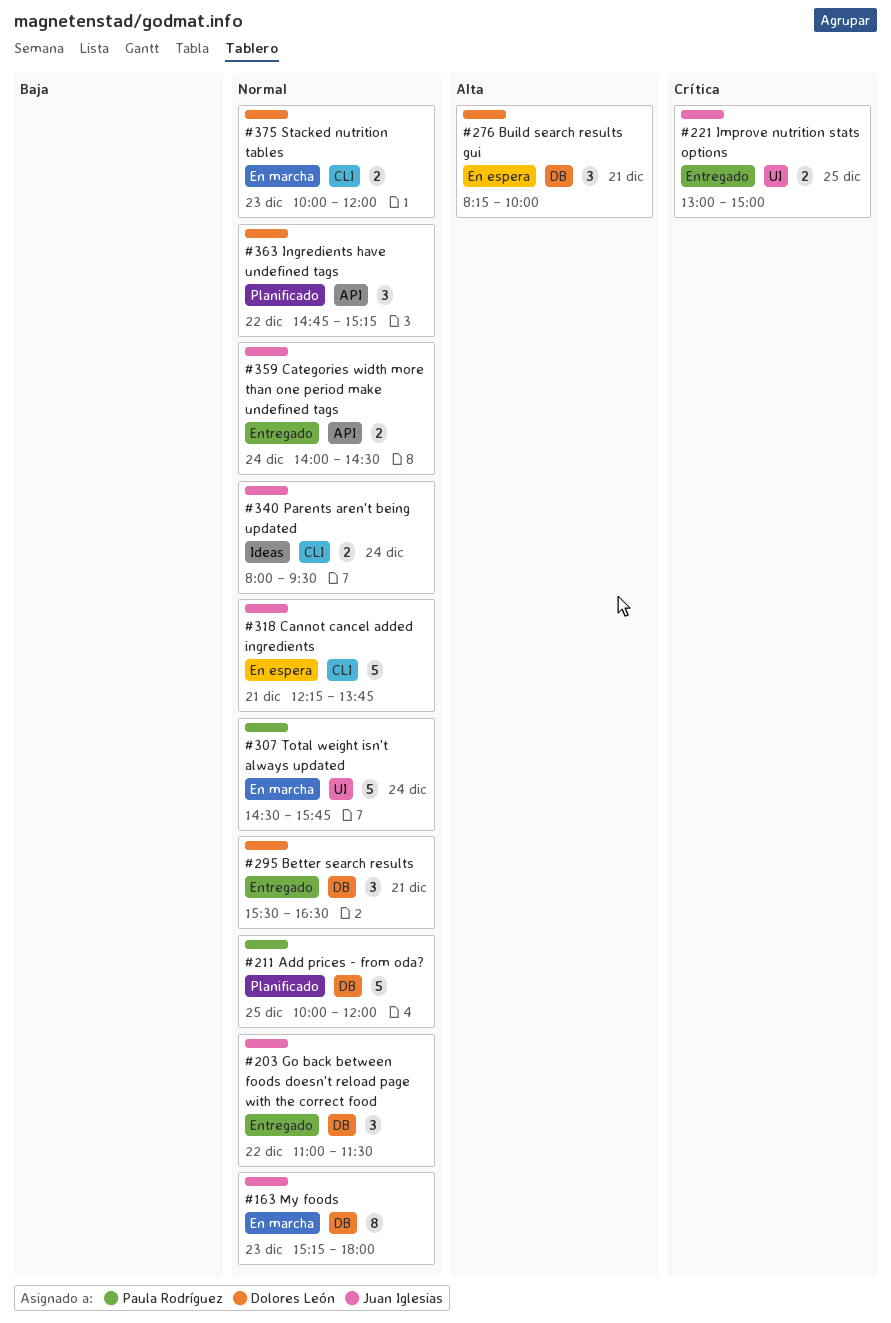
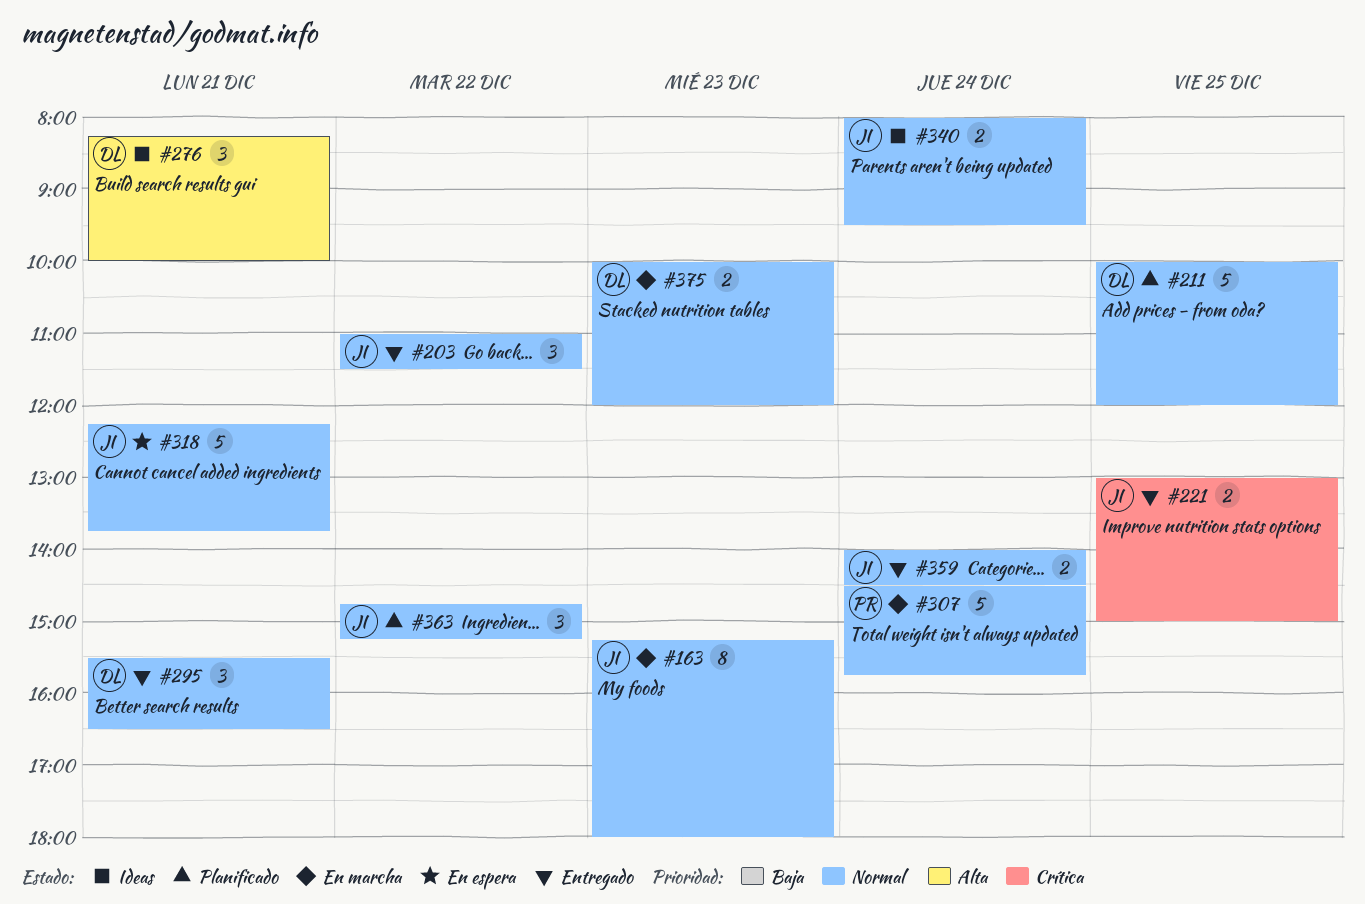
#211, owner: Paula Rodríguez -> Dolores León
#276, status: En espera -> Ideas
#363, owner: Dolores León -> Juan Iglesias

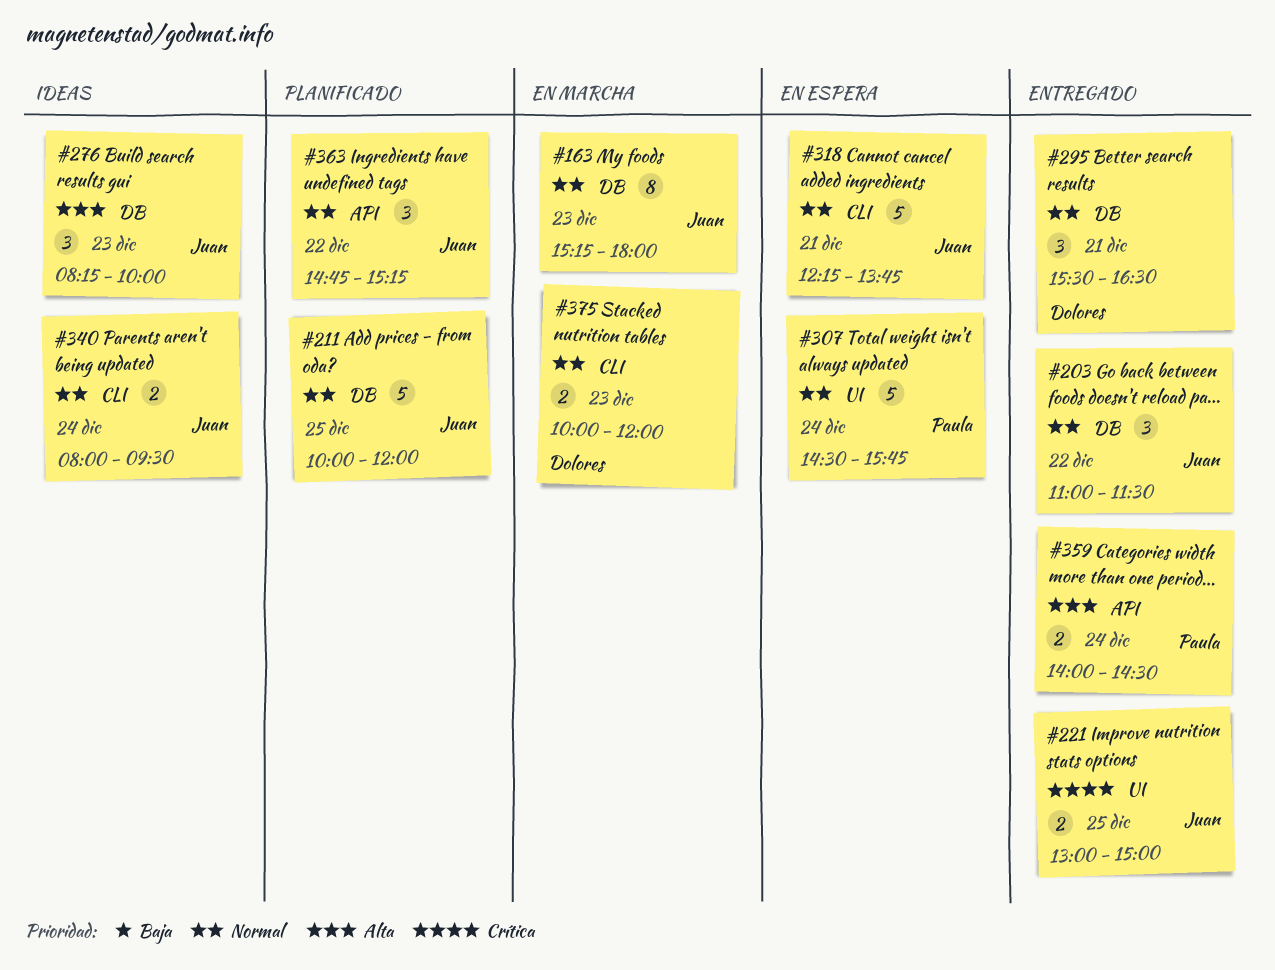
#211, owner: Dolores -> Juan
#276, owner: Dolores -> Juan
#276, day: Dec 21 -> Dec 23
#307, status: En marcha -> En espera
#359, owner: Juan -> Paula
#359, priority: Normal -> Alta

